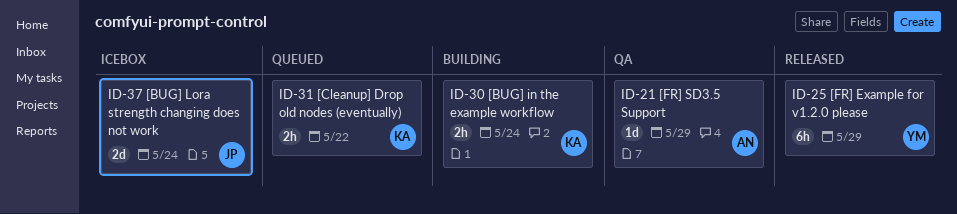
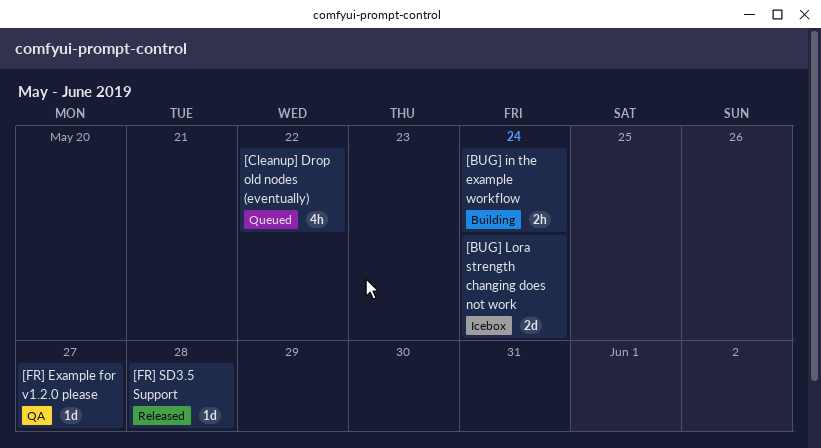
[Cleanup] Drop old nodes (eventually), estimate: 2h -> 4h
[FR] Example for v1.2.0 please, status: Released -> QA
[FR] Example for v1.2.0 please, estimate: 6h -> 1d
[FR] Example for v1.2.0 please, due: May 29 -> May 27
[FR] SD3.5 Support, status: QA -> Released
[FR] SD3.5 Support, due: May 29 -> May 28

